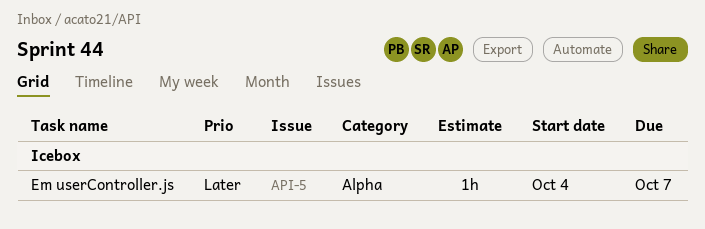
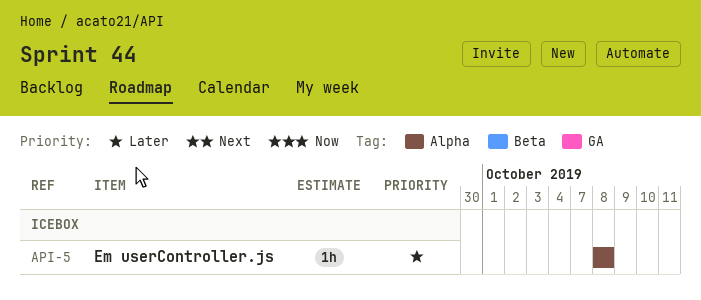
API-5, start: Oct 4 -> Oct 8
API-5, due: Oct 7 -> Oct 8

